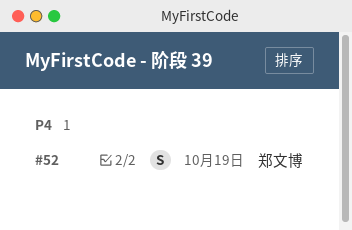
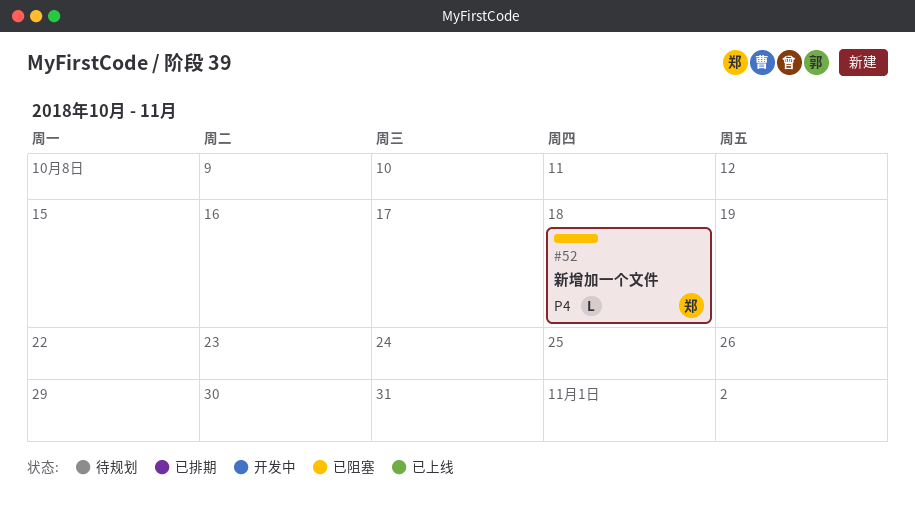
#52, estimate: S -> L
#52, due: Oct 19 -> Oct 18

